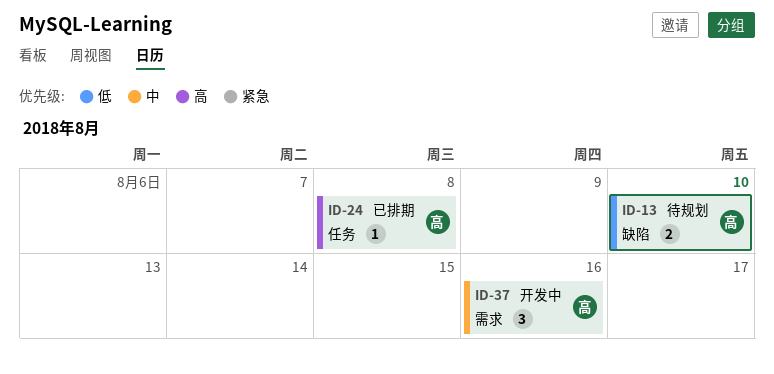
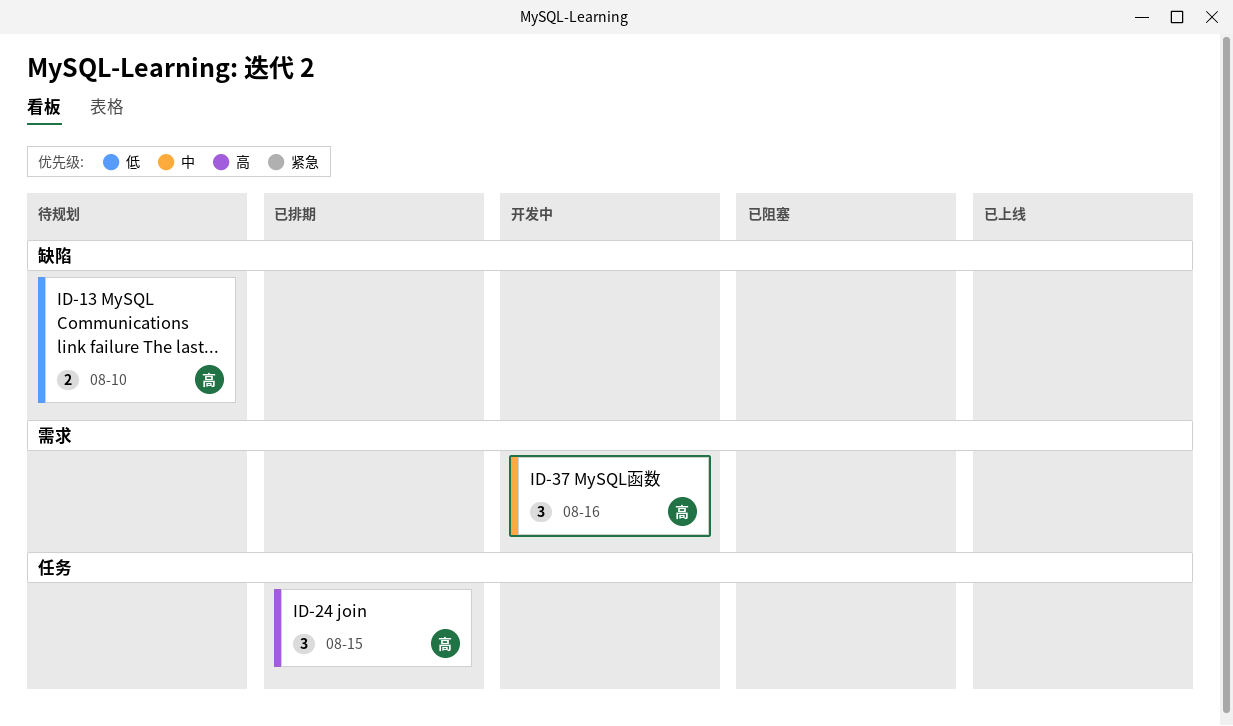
ID-24, estimate: 1 -> 3
ID-24, due: Aug 8 -> Aug 15

